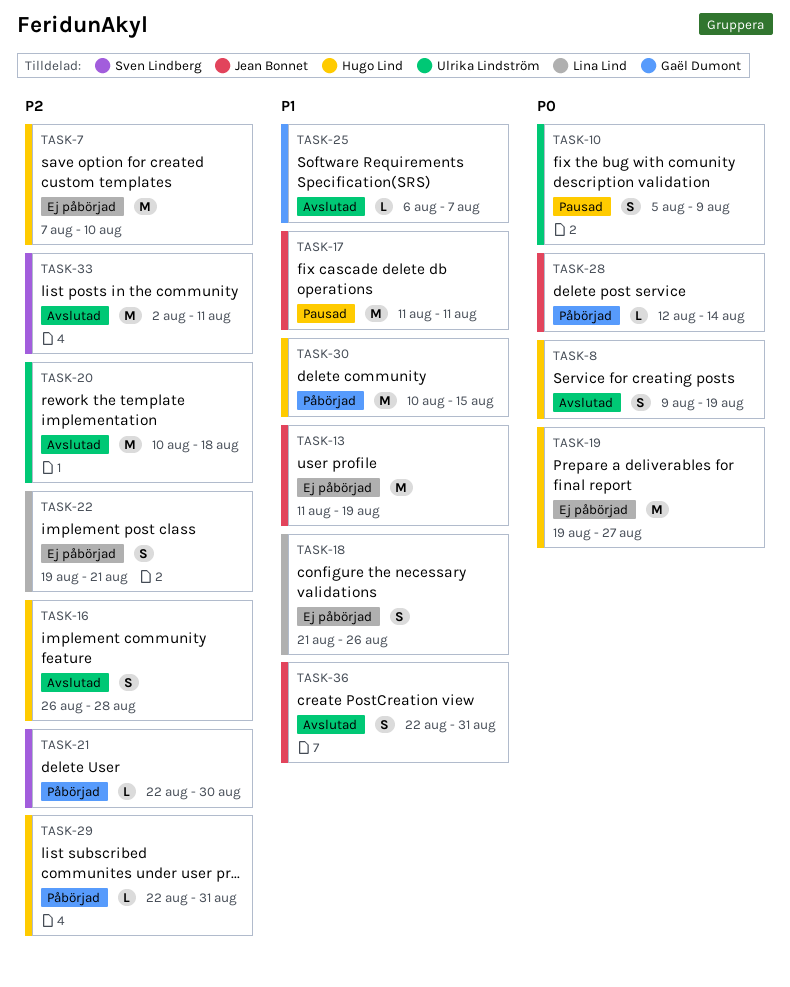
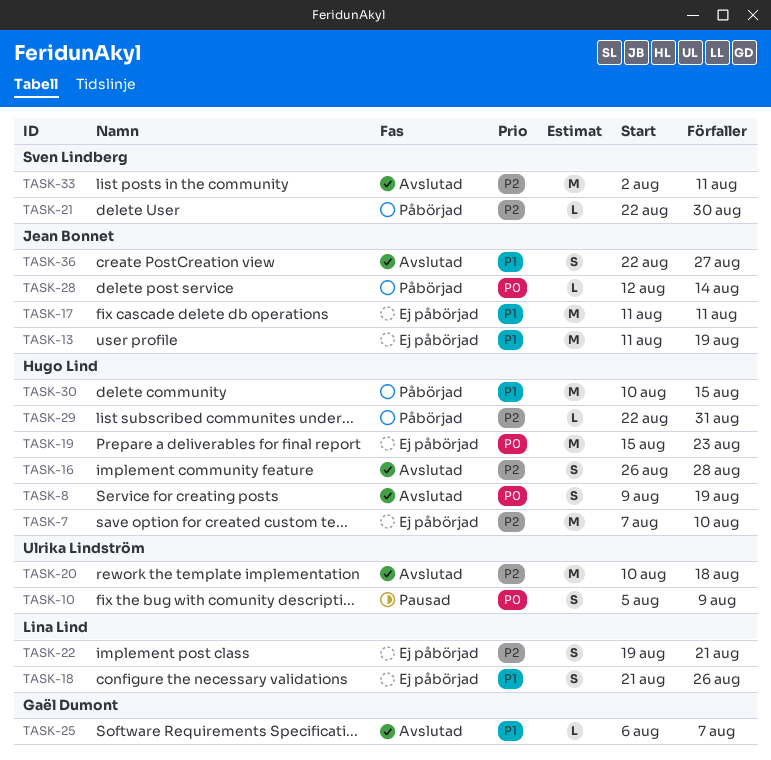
TASK-17, status: Pausad -> Ej påbörjad
TASK-19, start: Aug 19 -> Aug 15
TASK-19, due: Aug 27 -> Aug 23
TASK-36, due: Aug 31 -> Aug 27

